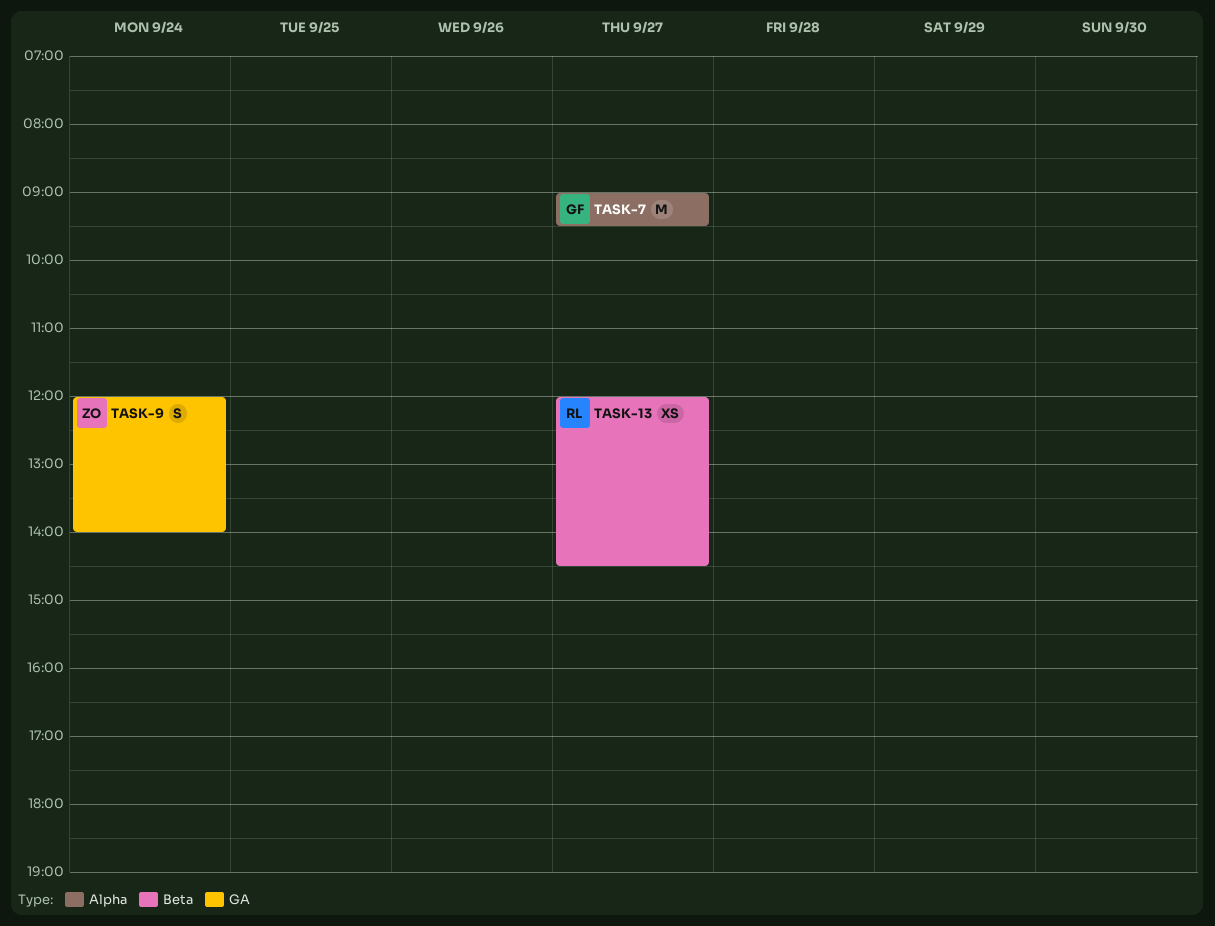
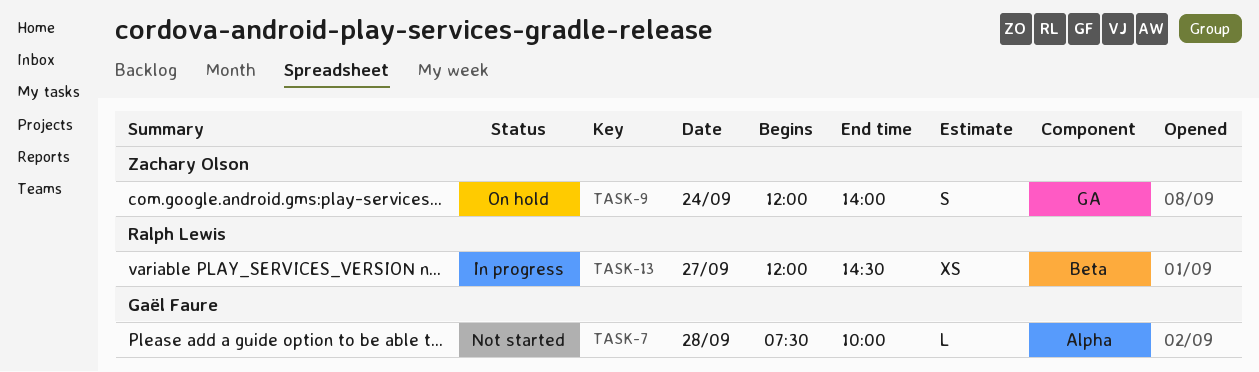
TASK-7, estimate: M -> L
TASK-7, day: Sep 27 -> Sep 28
TASK-7, begins: 09:00 -> 07:30
TASK-7, ends: 09:30 -> 10:00

